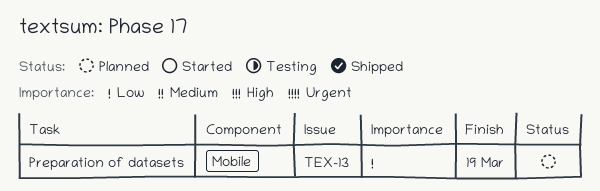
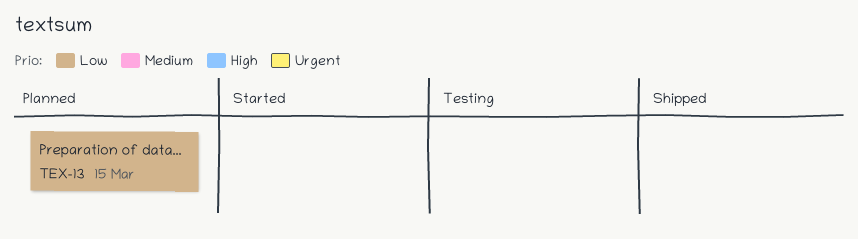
TEX-13, due: Mar 19 -> Mar 15

